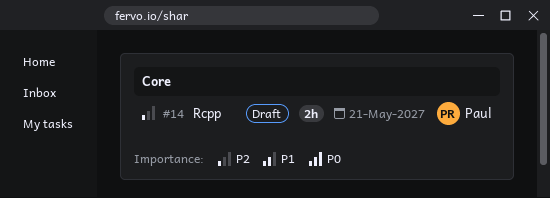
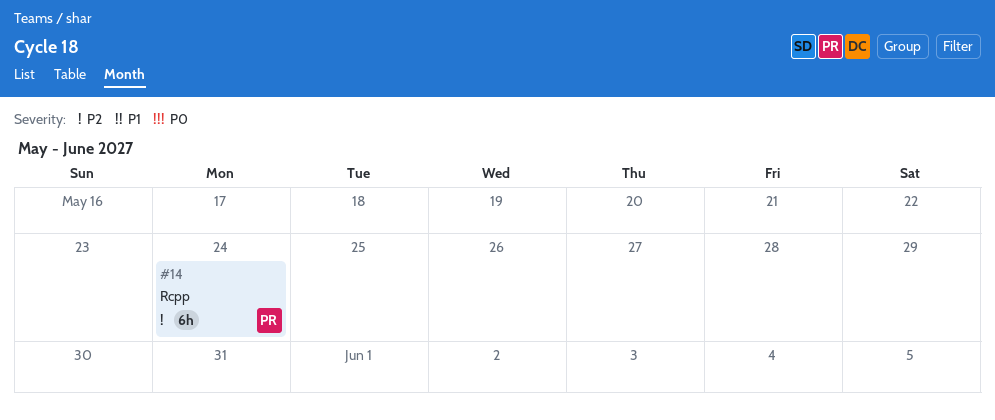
#14, estimate: 2h -> 6h
#14, due: May 21 -> May 24

